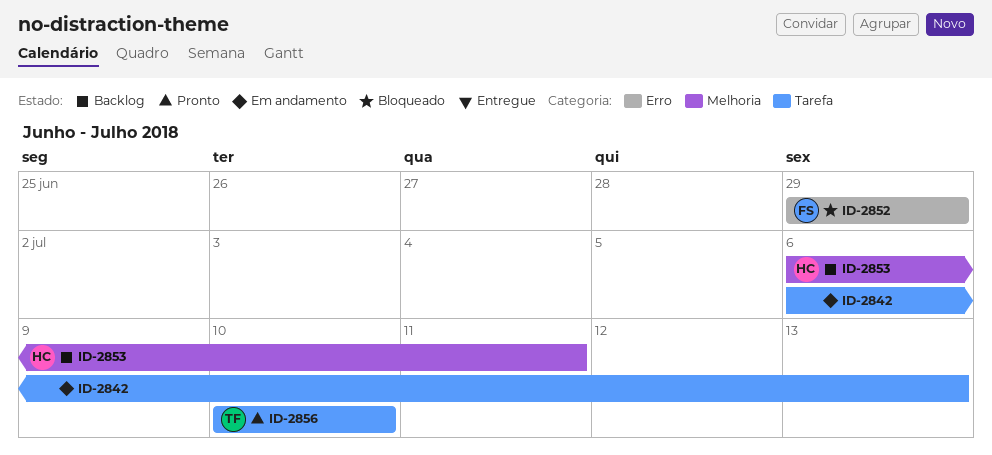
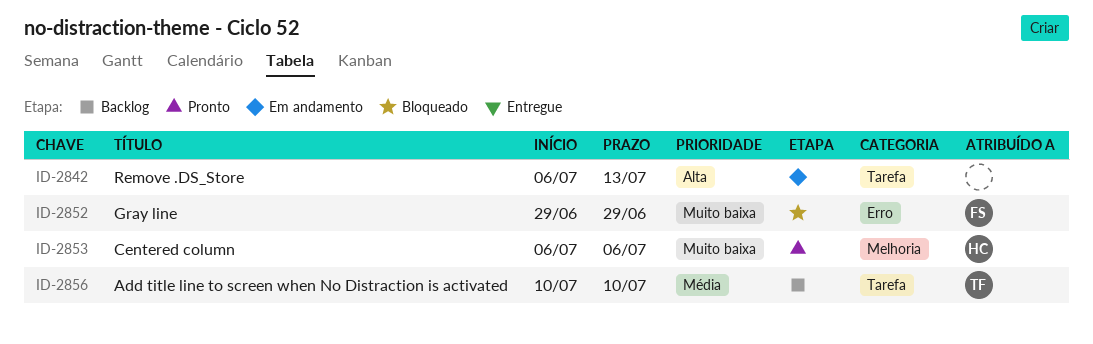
ID-2853, status: Backlog -> Pronto
ID-2853, due: Jul 11 -> Jul 6
ID-2856, status: Pronto -> Backlog

